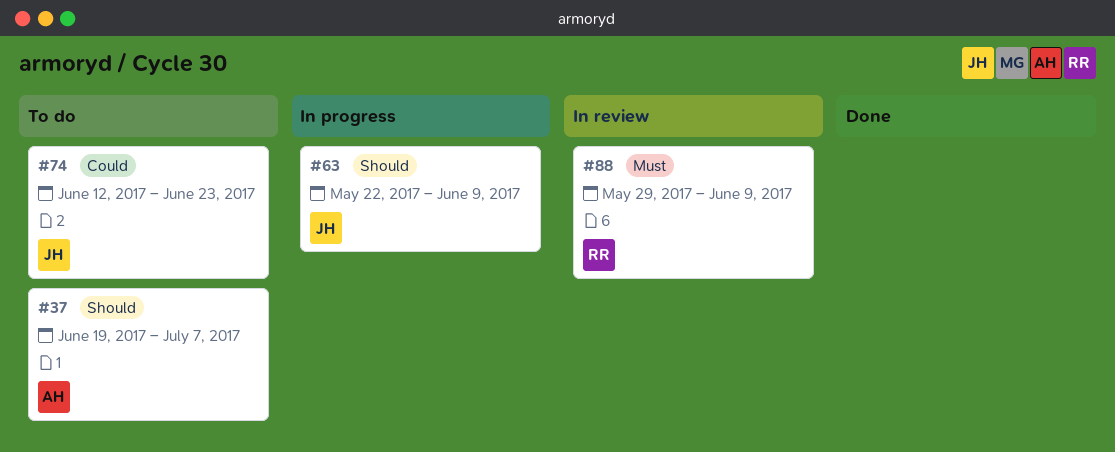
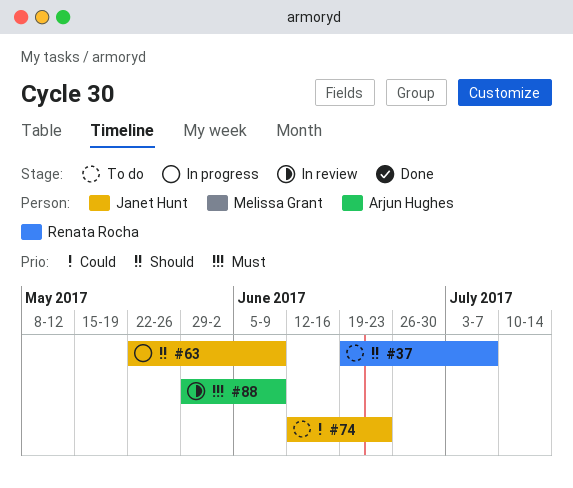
#37, owner: Arjun Hughes -> Renata Rocha
#88, owner: Renata Rocha -> Arjun Hughes

